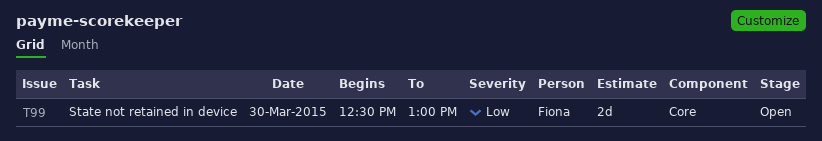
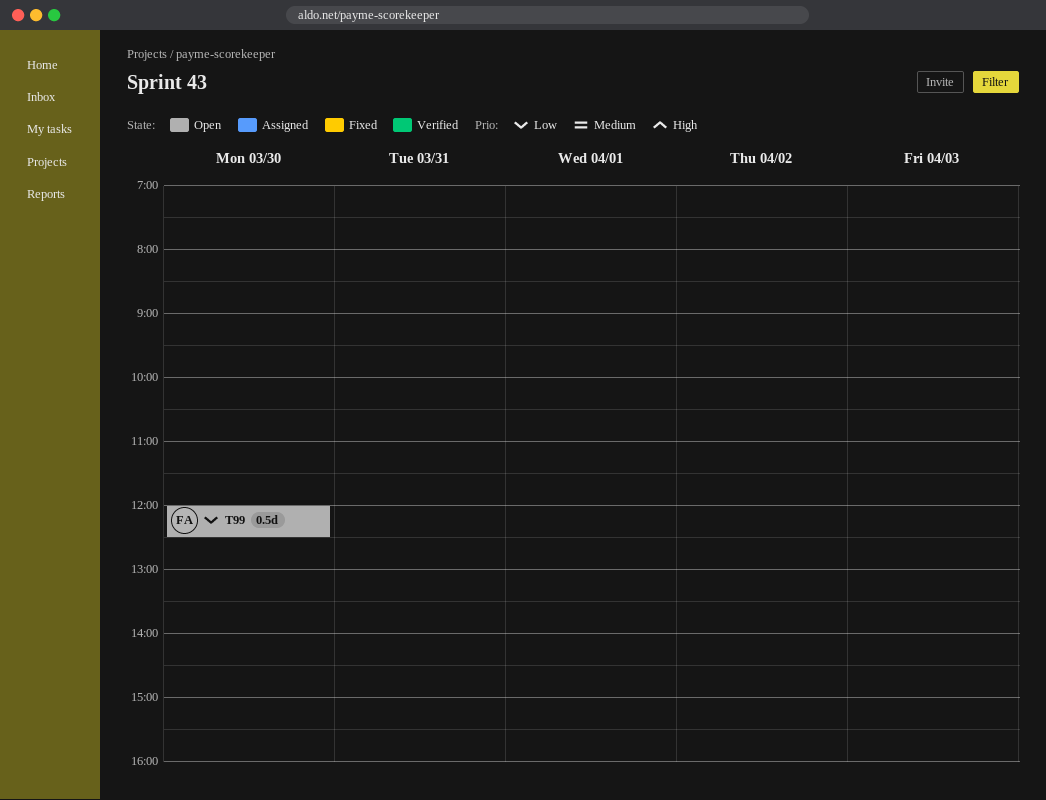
T99, estimate: 2d -> 0.5d
T99, begins: 12:30 -> 12:00
T99, ends: 13:00 -> 12:30

